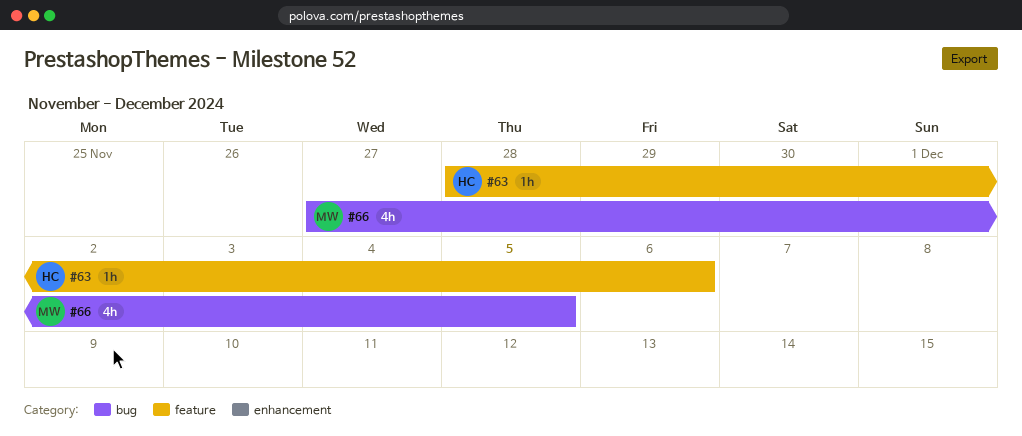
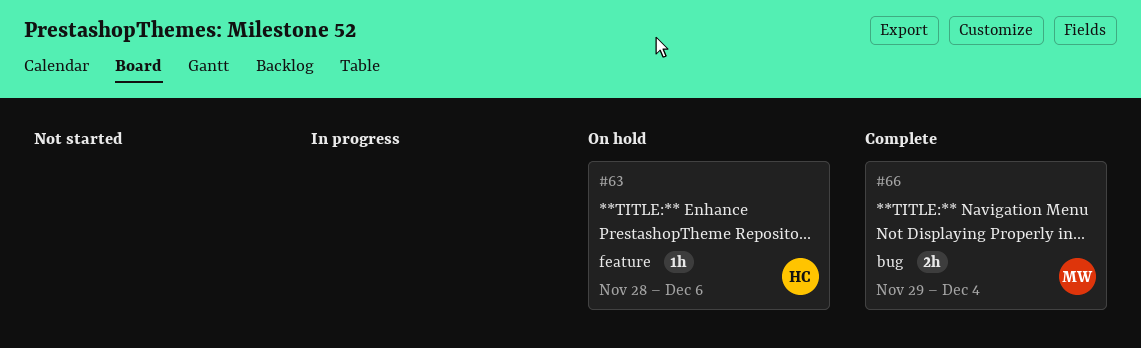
#66, estimate: 4h -> 2h
#66, start: Nov 27 -> Nov 29
#66, due: Dec 5 -> Dec 4

